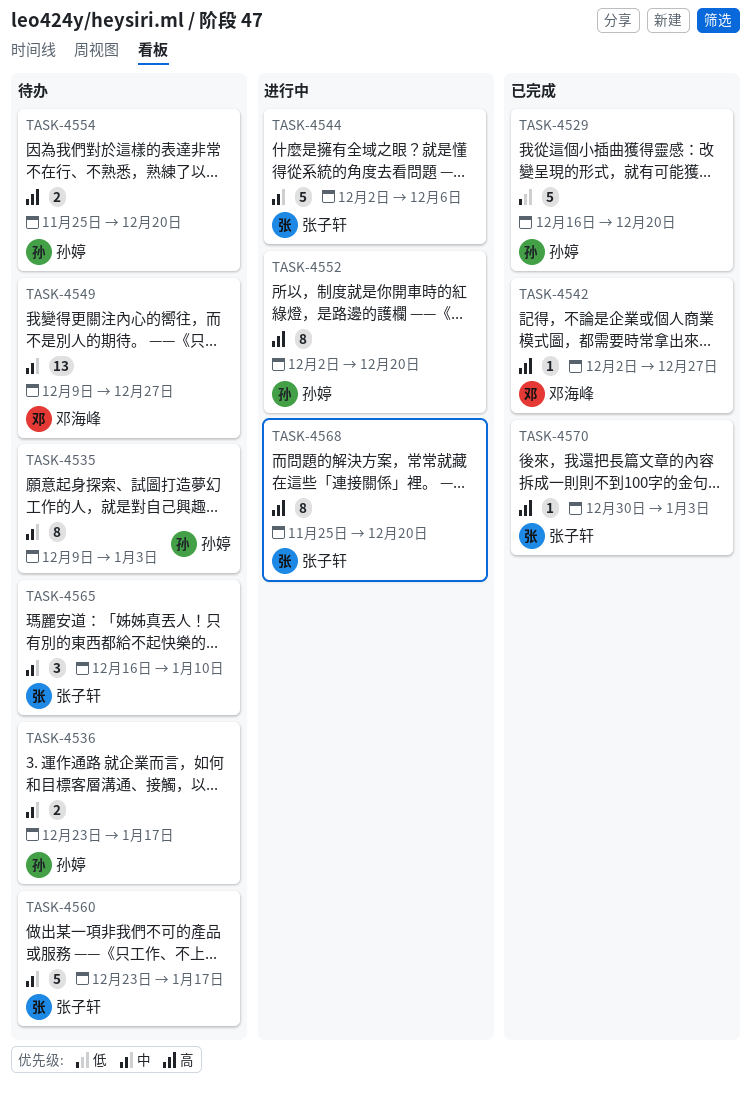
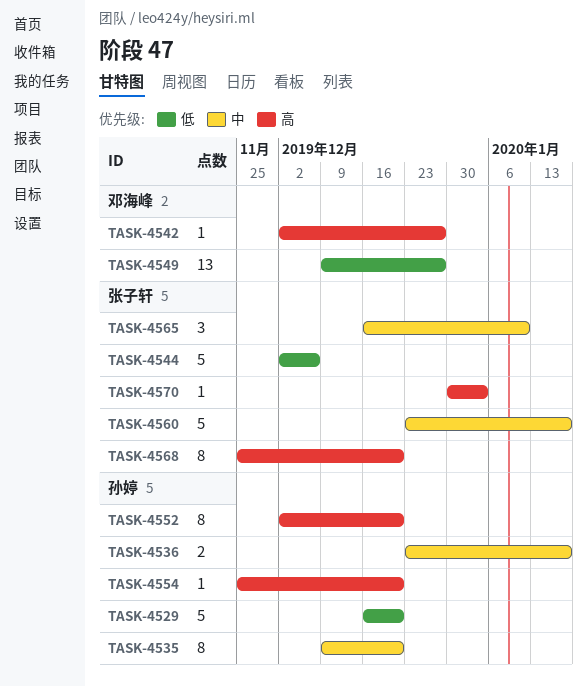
TASK-4535, due: Jan 3 -> Dec 20
TASK-4544, priority: 中 -> 低
TASK-4549, priority: 中 -> 低
TASK-4554, estimate: 2 -> 1

